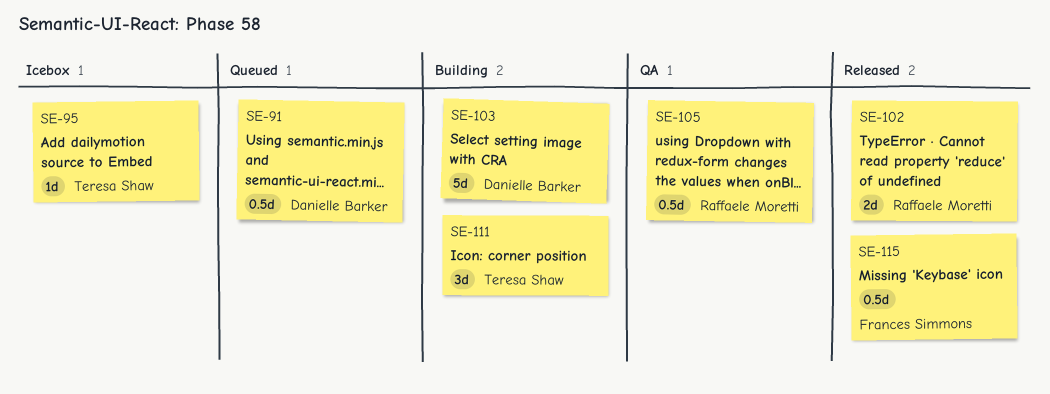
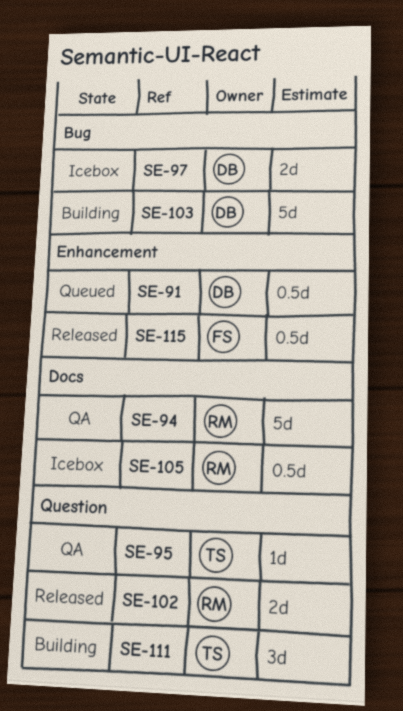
SE-94: none -> present
SE-95, status: Icebox -> QA
SE-97: none -> present
SE-105, status: QA -> Icebox

